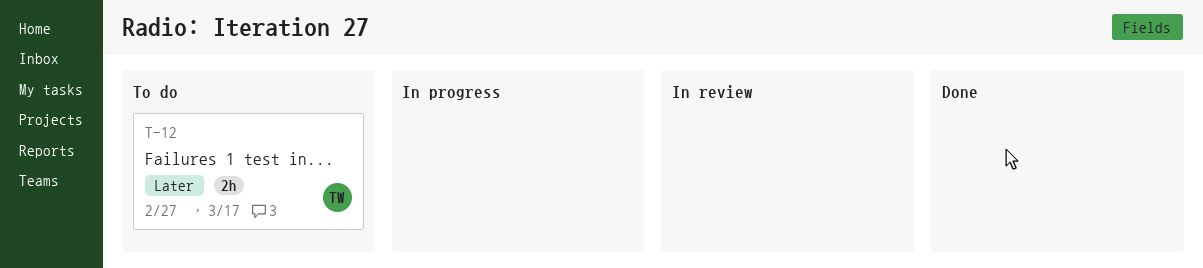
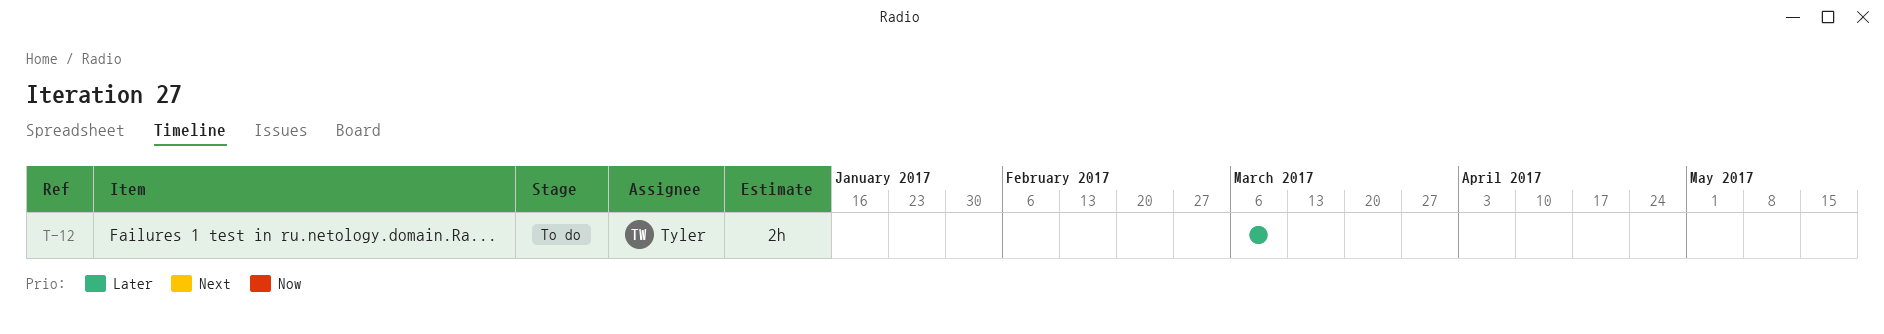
T-12, start: Feb 27 -> Mar 6
T-12, due: Mar 17 -> Mar 10

